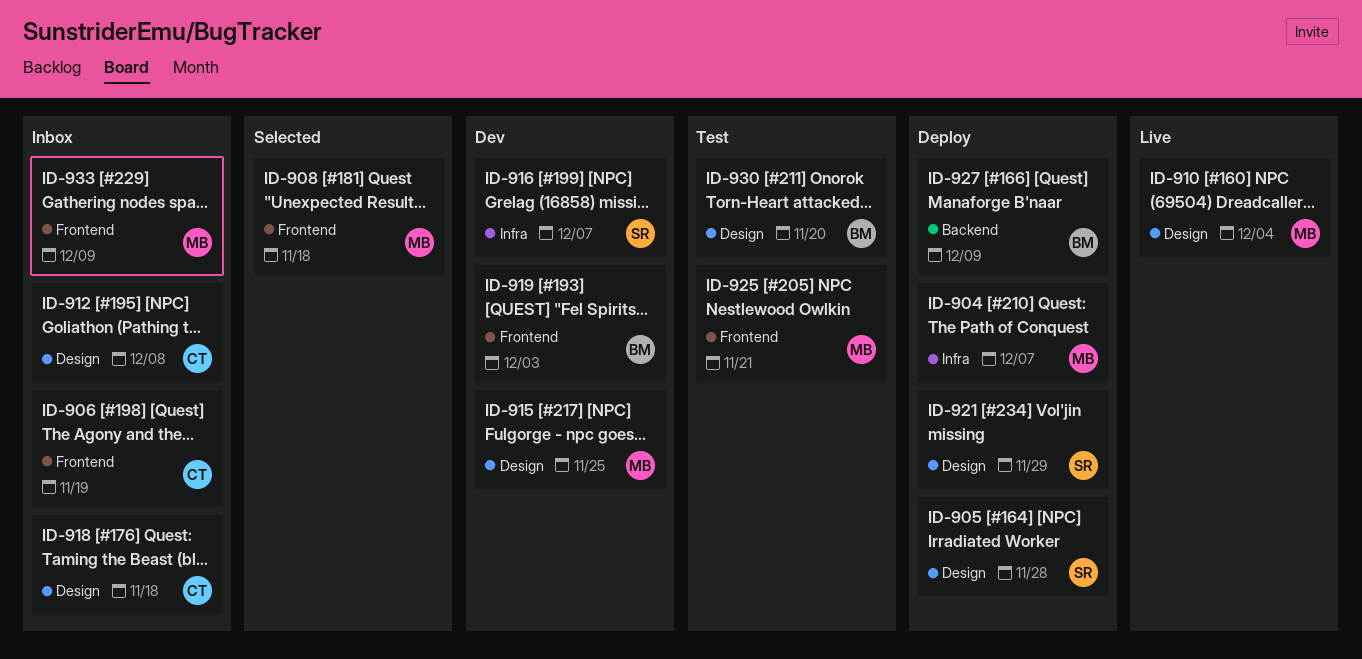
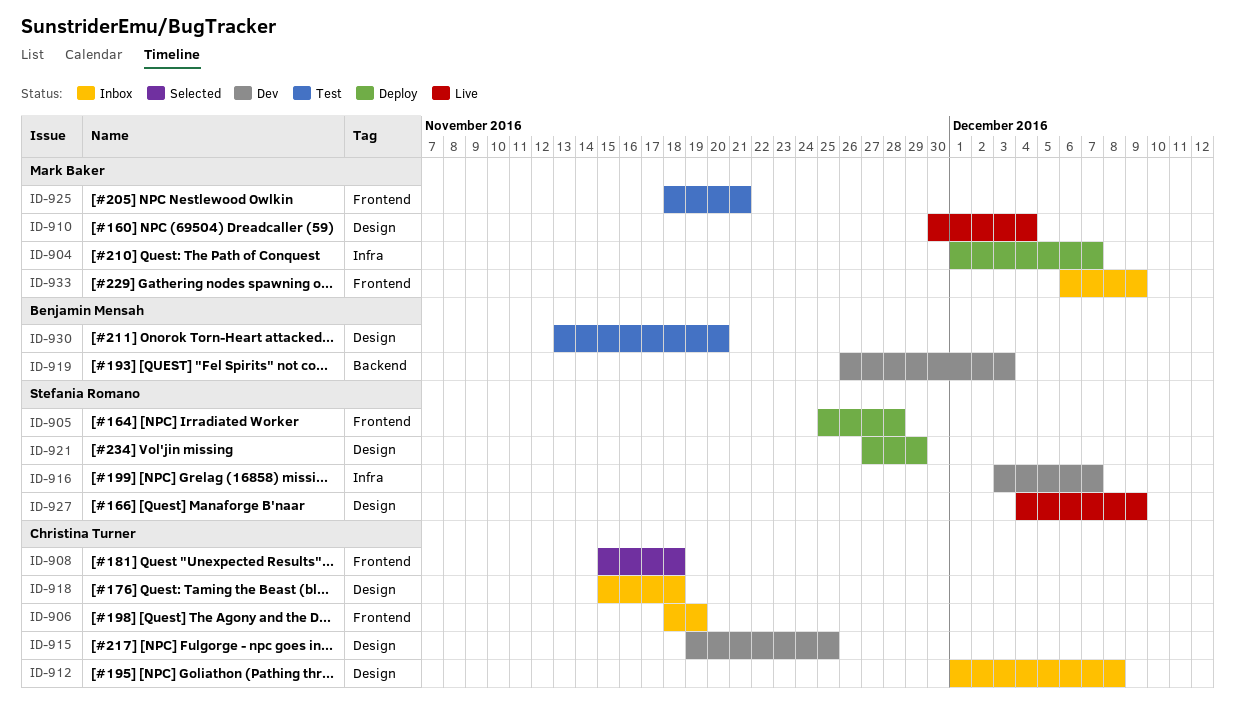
ID-905, label: Design -> Frontend
ID-908, owner: Mark Baker -> Christina Turner
ID-915, owner: Mark Baker -> Christina Turner
ID-919, label: Frontend -> Backend
ID-927, status: Deploy -> Live
ID-927, owner: Benjamin Mensah -> Stefania Romano
ID-927, label: Backend -> Design

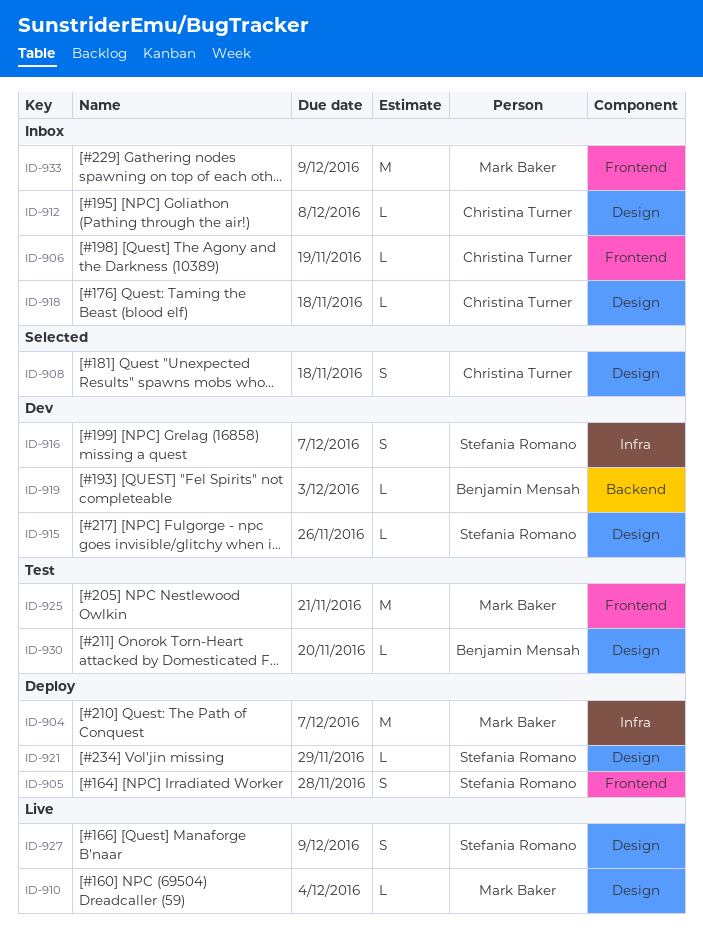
ID-908, label: Frontend -> Design
ID-915, owner: Christina Turner -> Stefania Romano
ID-915, due: Nov 25 -> Nov 26

